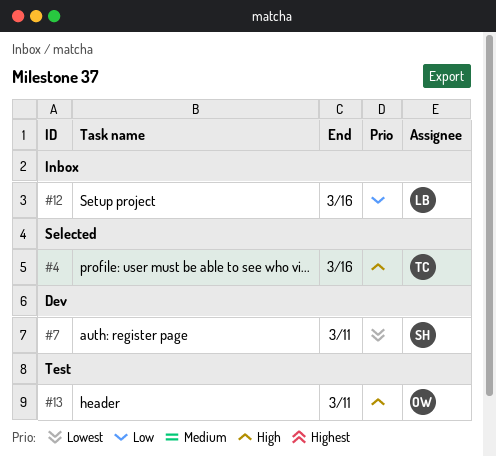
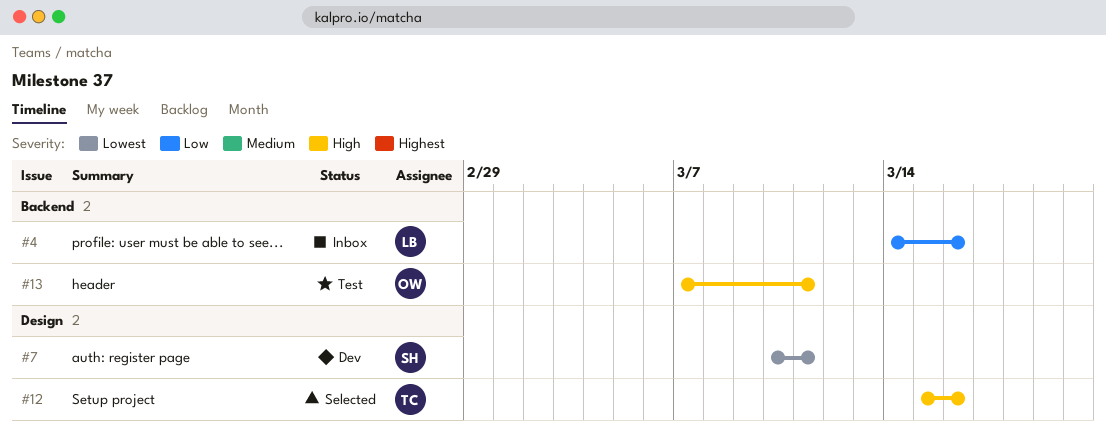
#4, status: Selected -> Inbox
#4, owner: TC -> LB
#4, priority: High -> Low
#12, status: Inbox -> Selected
#12, owner: LB -> TC
#12, priority: Low -> High

